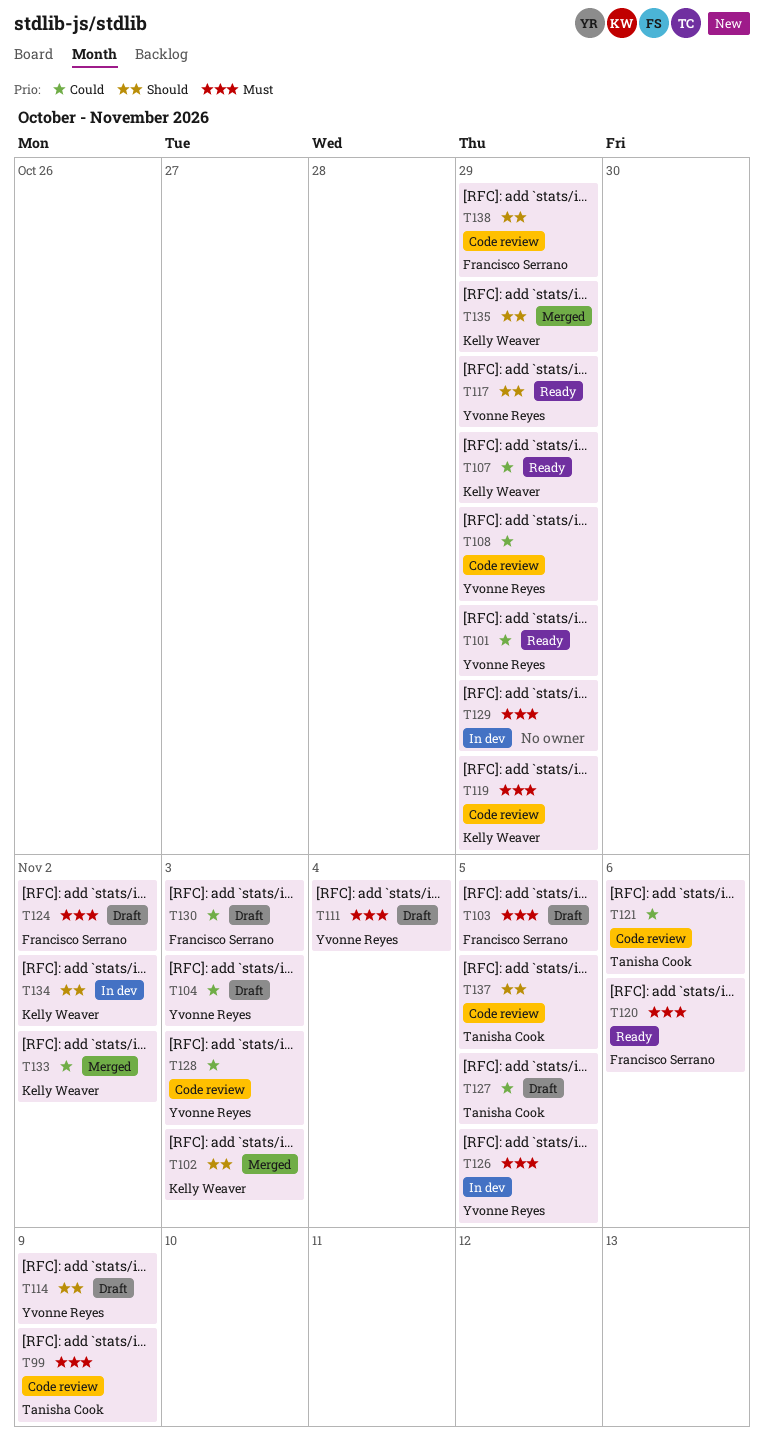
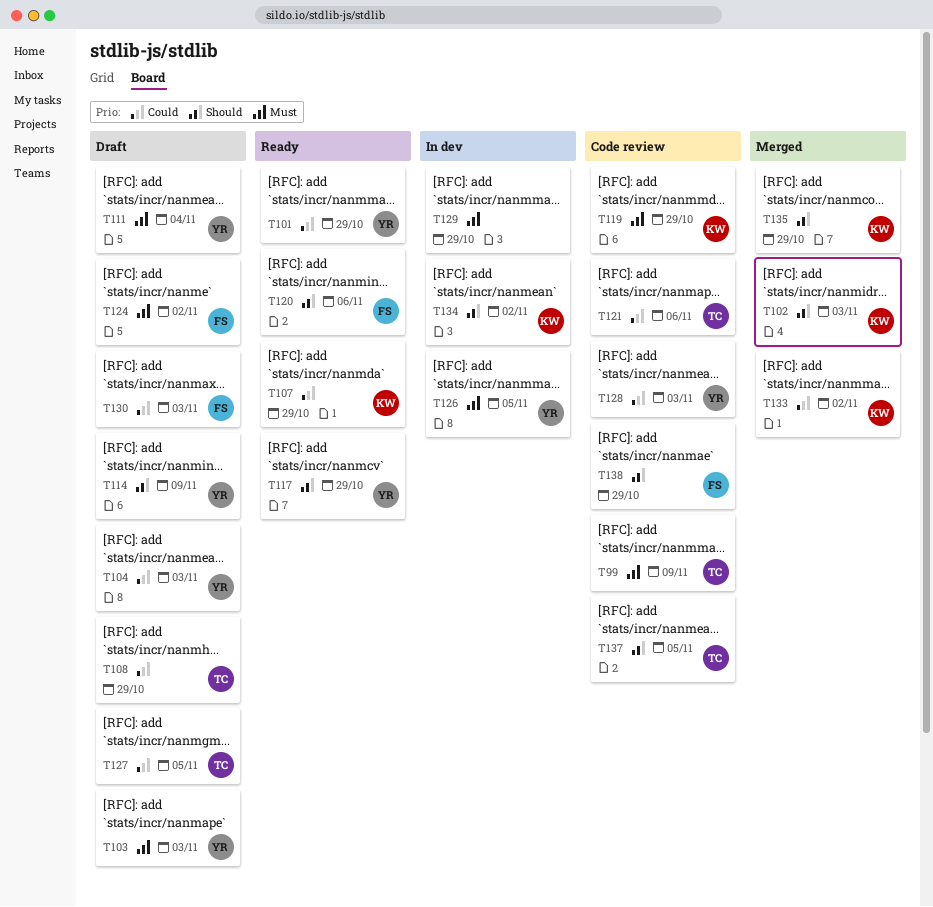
T103, owner: Francisco Serrano -> Yvonne Reyes
T103, due: Nov 5 -> Nov 3
T108, status: Code review -> Draft
T108, owner: Yvonne Reyes -> Tanisha Cook
T120, priority: Must -> Should

